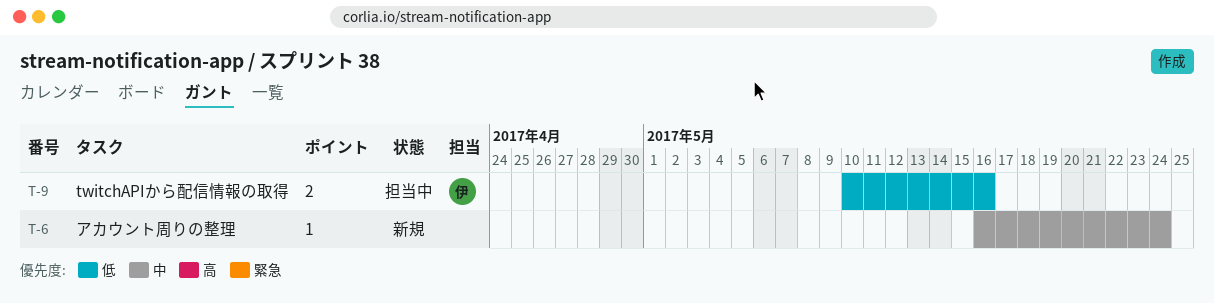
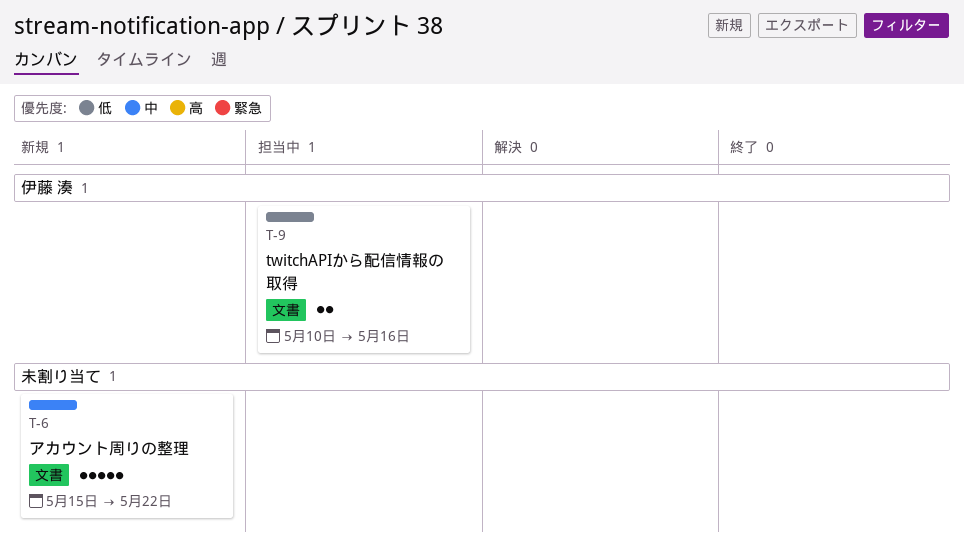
T-6, estimate: 1 -> 5
T-6, start: May 16 -> May 15
T-6, due: May 24 -> May 22

